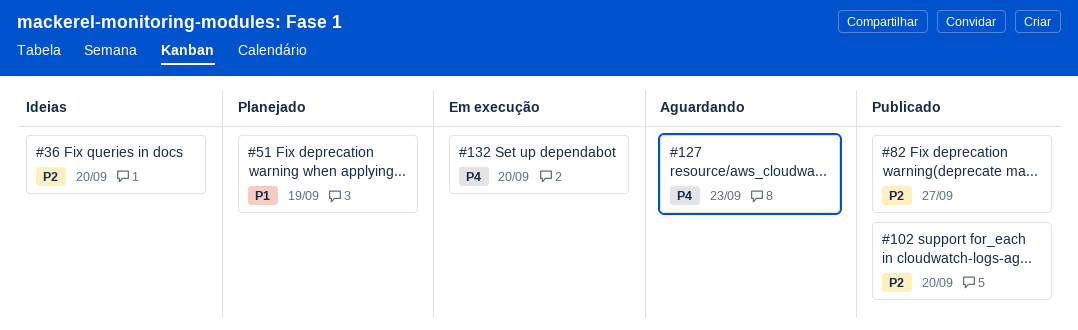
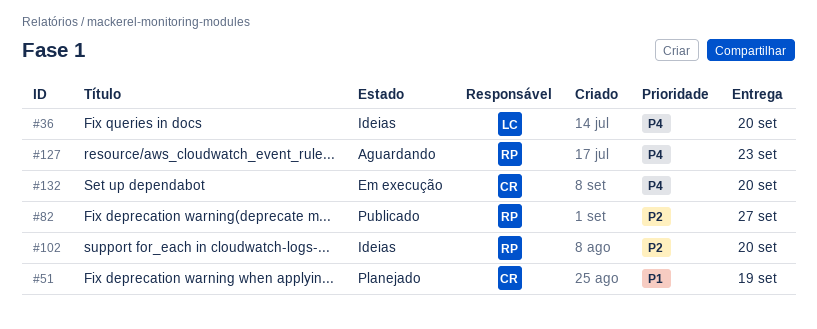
#36, priority: P2 -> P4
#102, status: Publicado -> Ideias

